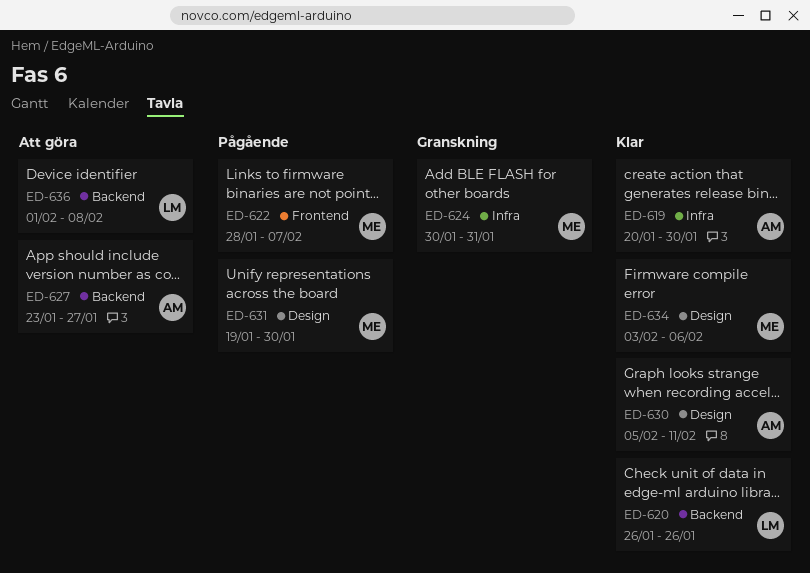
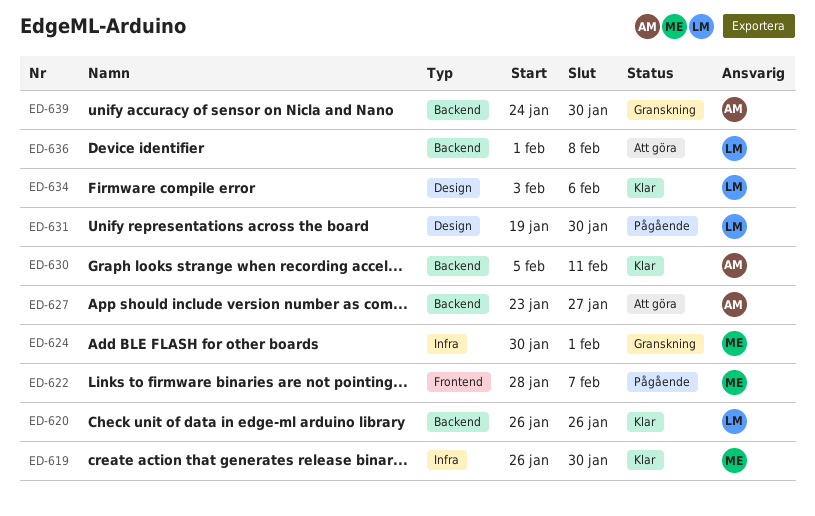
ED-619, owner: AM -> ME
ED-619, start: Jan 20 -> Jan 26
ED-624, due: Jan 31 -> Feb 1
ED-630, label: Design -> Backend
ED-631, owner: ME -> LM
ED-634, owner: ME -> LM
ED-639: none -> present

